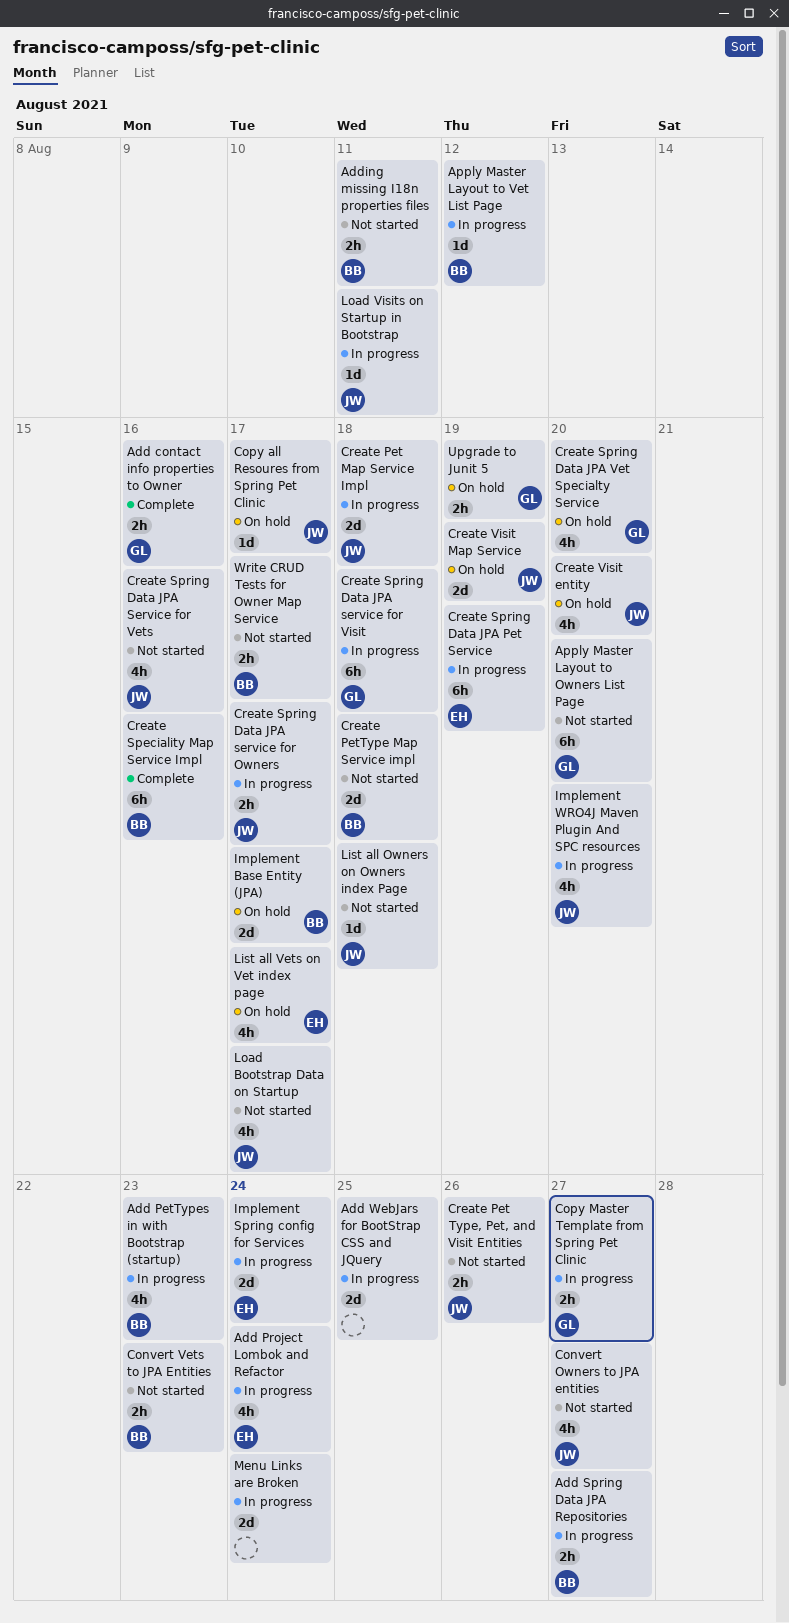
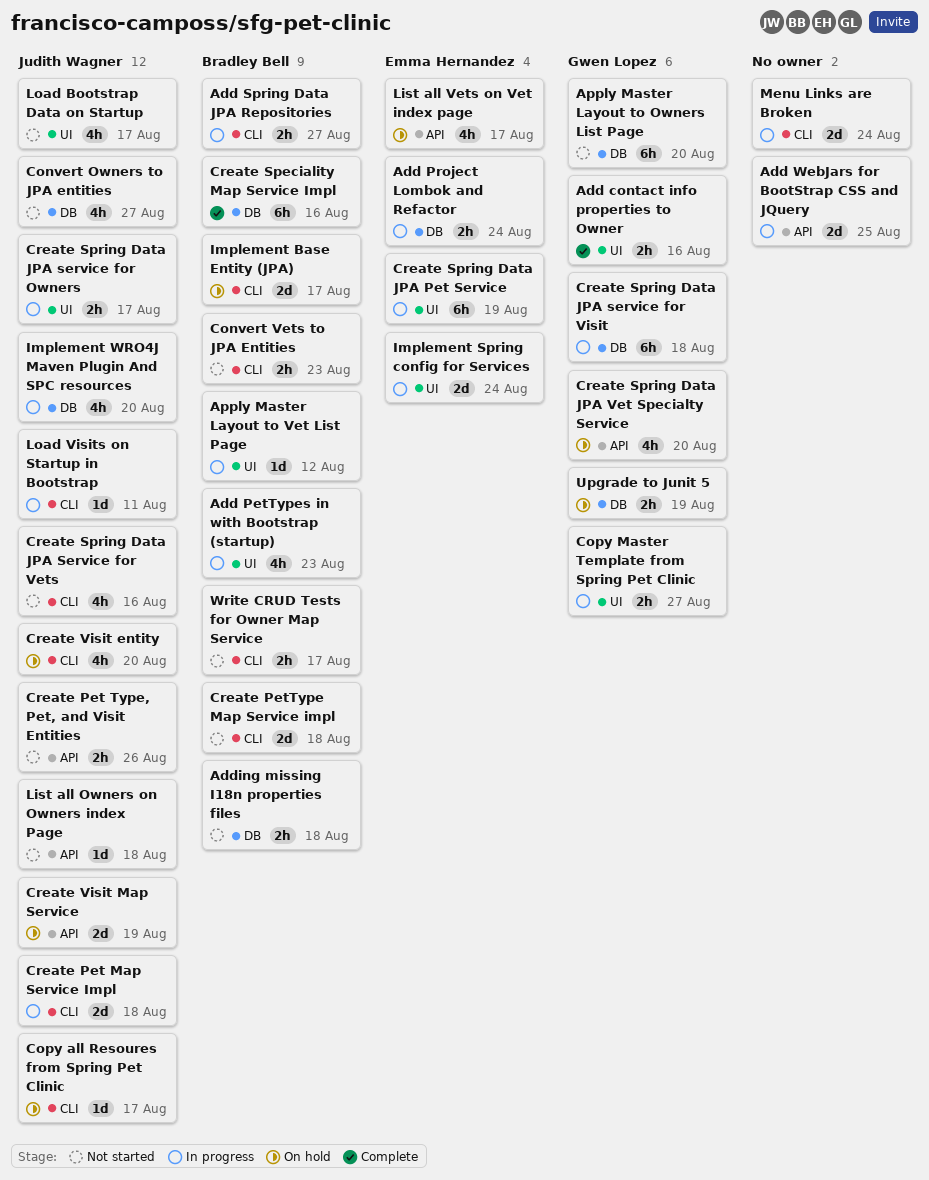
Add Project Lombok and Refactor, estimate: 4h -> 2h
Adding missing I18n properties files, due: Aug 11 -> Aug 18

